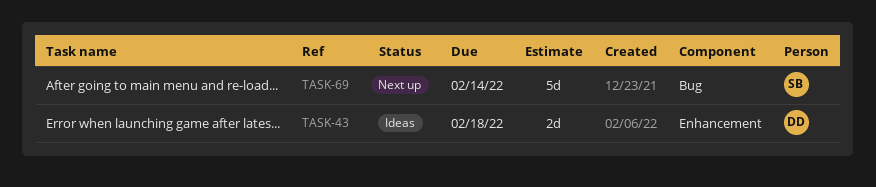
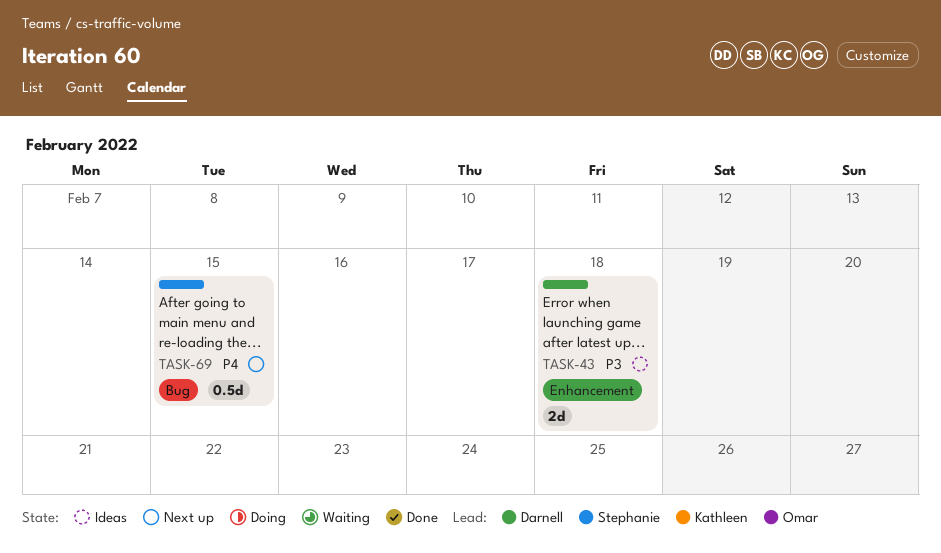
TASK-69, estimate: 5d -> 0.5d
TASK-69, due: Feb 14 -> Feb 15

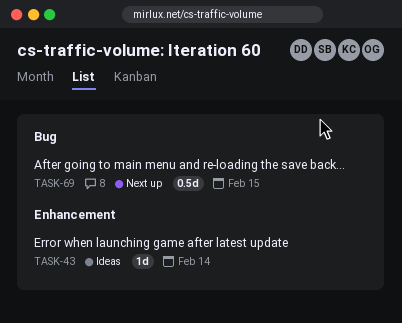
TASK-43, estimate: 2d -> 1d
TASK-43, due: Feb 18 -> Feb 14

